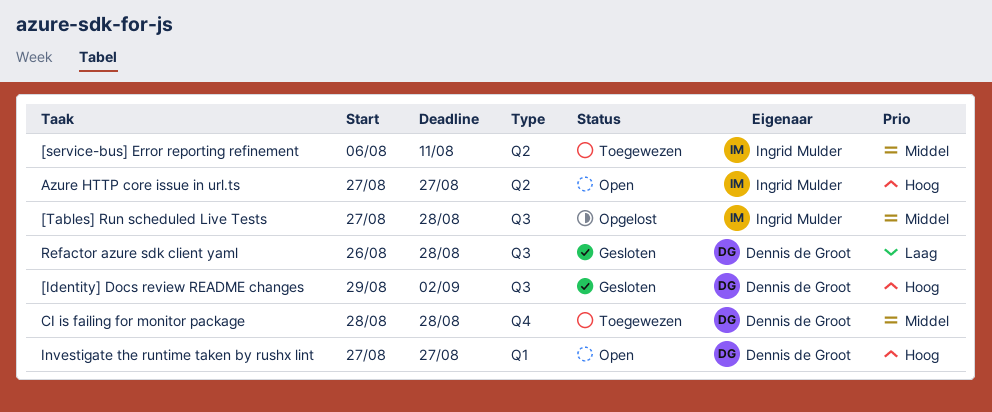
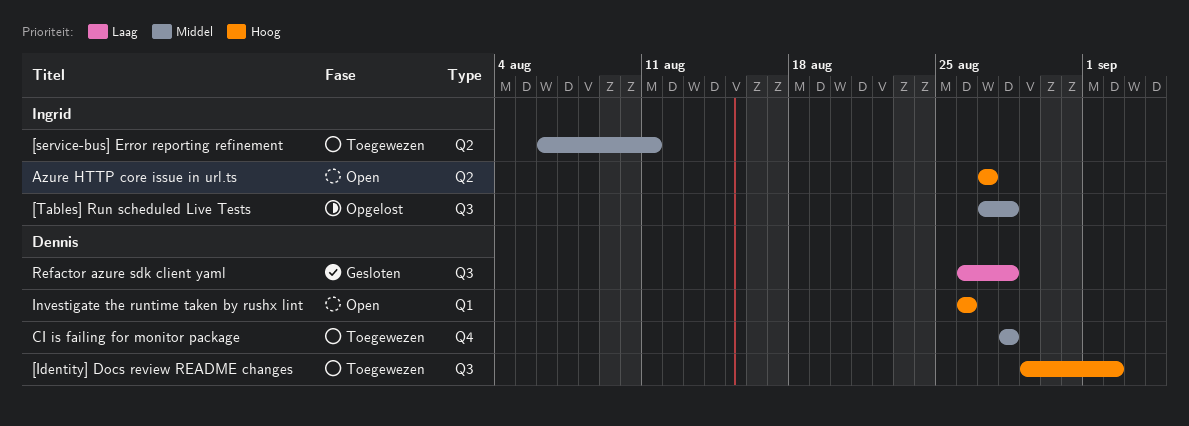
[Identity] Docs review README changes, status: Gesloten -> Toegewezen
Investigate the runtime taken by rushx lint, start: Aug 27 -> Aug 26
Investigate the runtime taken by rushx lint, due: Aug 27 -> Aug 26

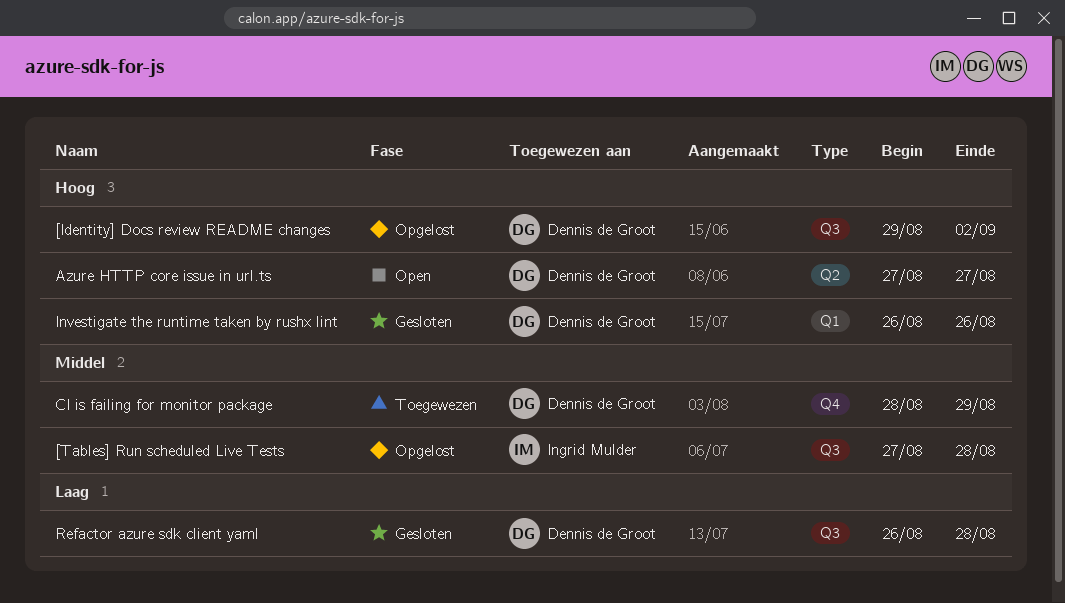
[Identity] Docs review README changes, status: Toegewezen -> Opgelost
[service-bus] Error reporting refinement: present -> none
Azure HTTP core issue in url.ts, owner: Ingrid Mulder -> Dennis de Groot
CI is failing for monitor package, due: Aug 28 -> Aug 29
Investigate the runtime taken by rushx lint, status: Open -> Gesloten

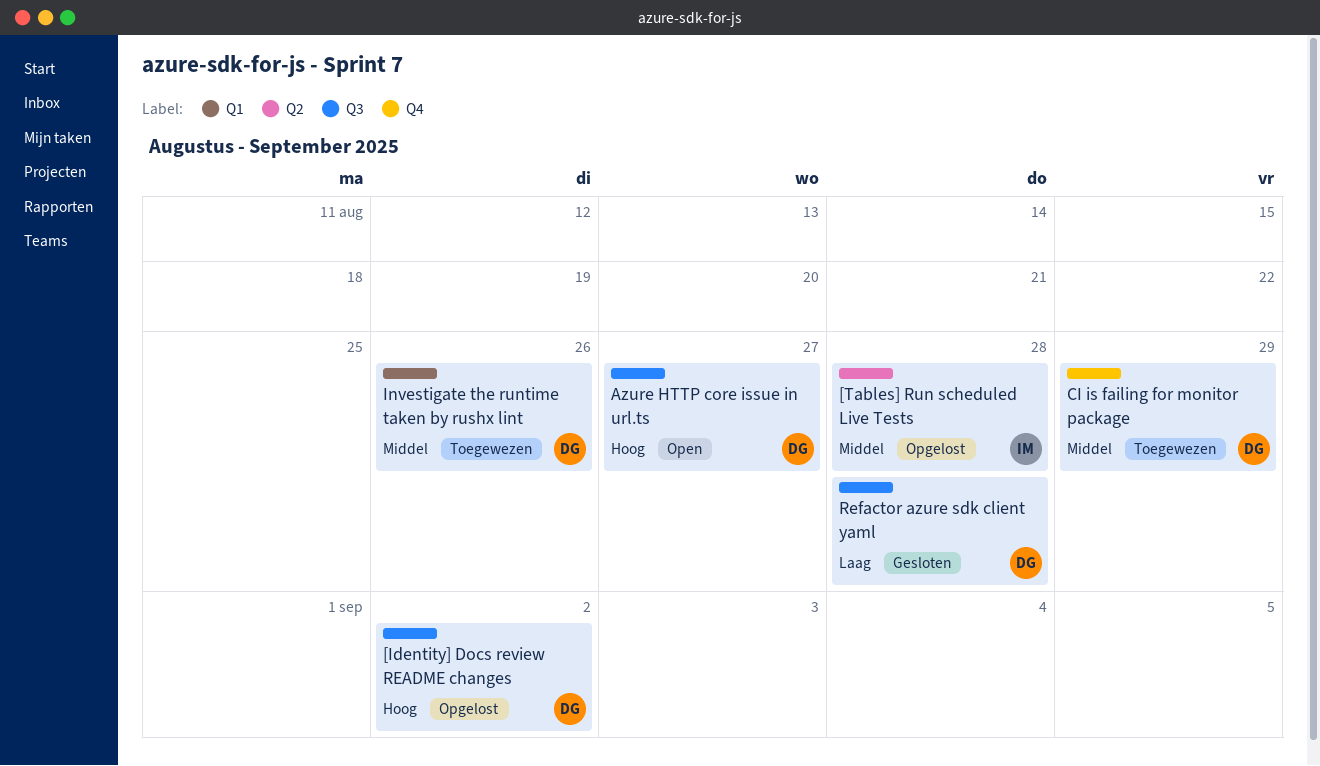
[Tables] Run scheduled Live Tests, label: Q3 -> Q2
Azure HTTP core issue in url.ts, label: Q2 -> Q3
Investigate the runtime taken by rushx lint, status: Gesloten -> Toegewezen
Investigate the runtime taken by rushx lint, priority: Hoog -> Middel

